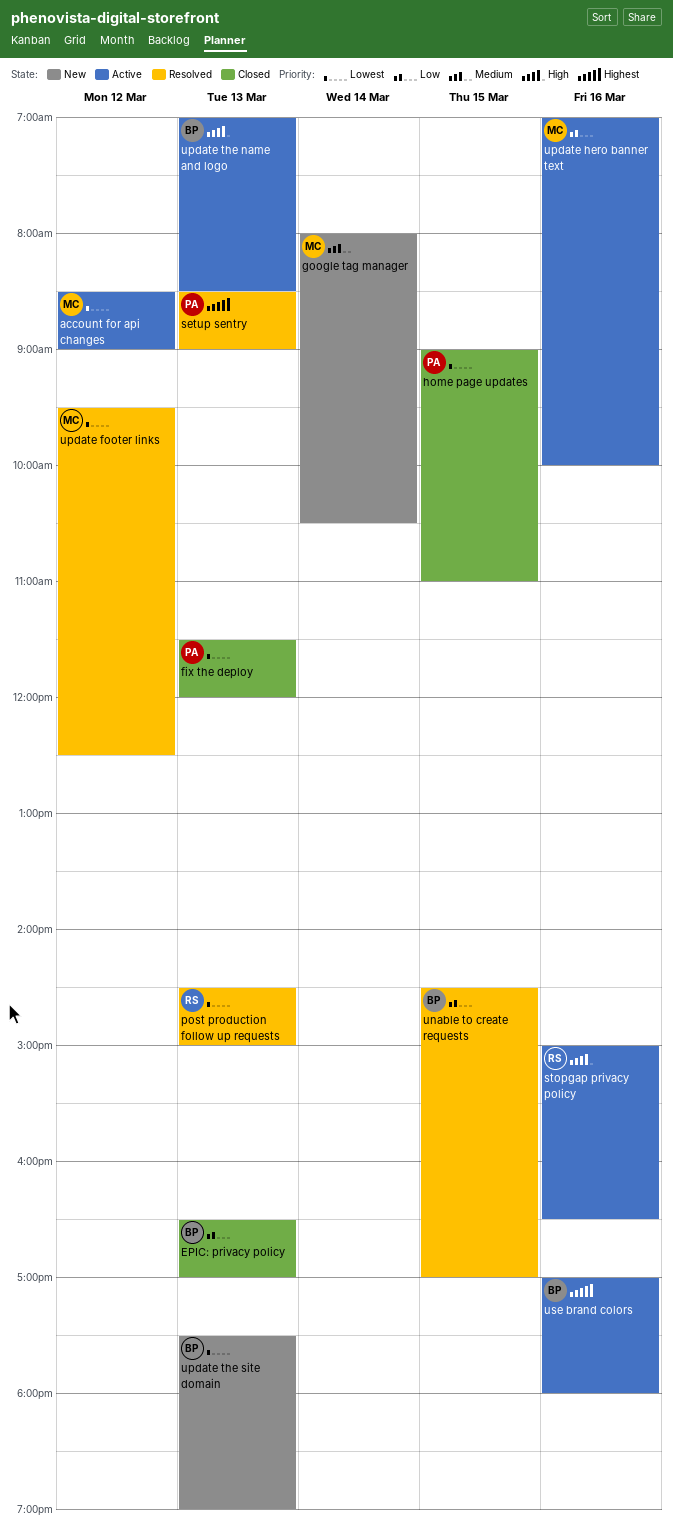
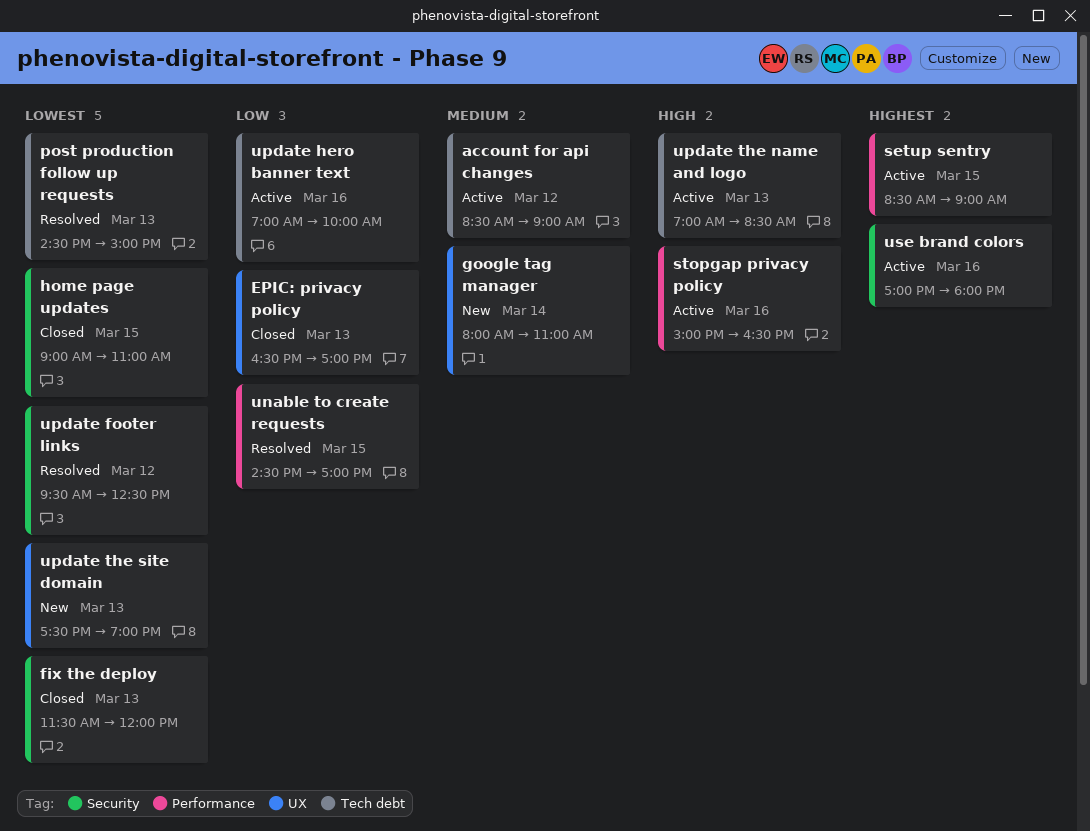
account for api changes, priority: Lowest -> Medium
google tag manager, ends: 10:30 -> 11:00
setup sentry, status: Resolved -> Active
setup sentry, day: Mar 13 -> Mar 15

